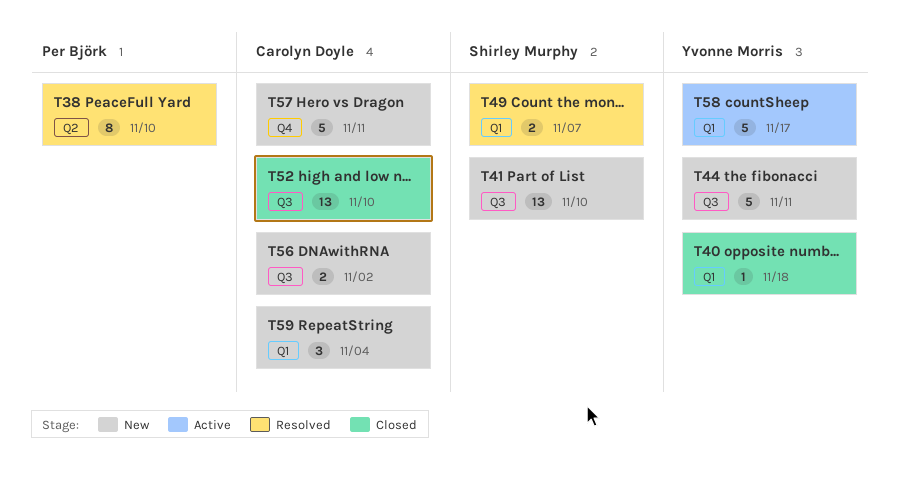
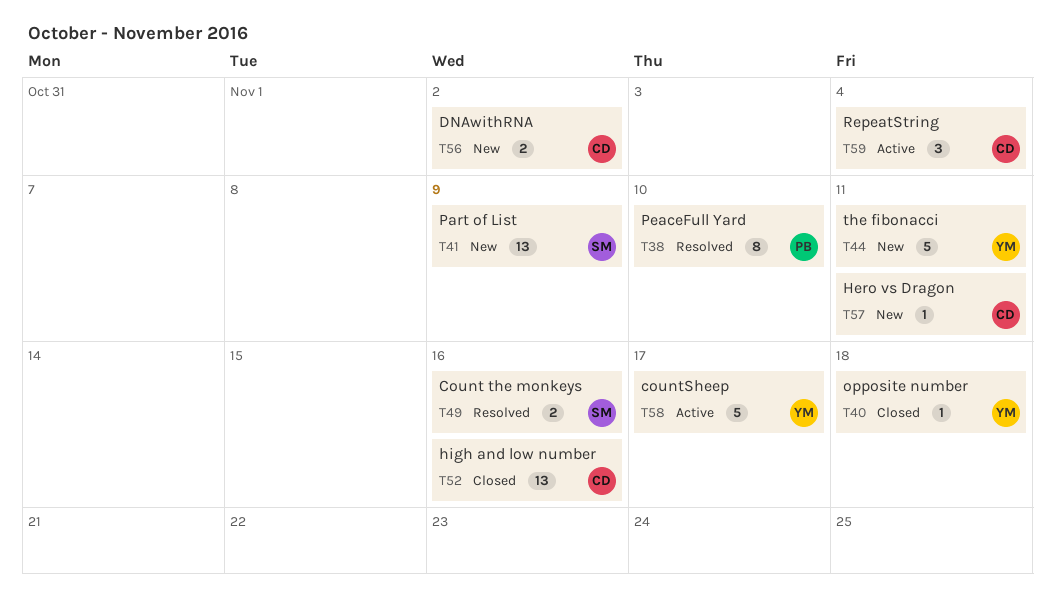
T41, due: Nov 10 -> Nov 9
T49, due: Nov 7 -> Nov 16
T52, due: Nov 10 -> Nov 16
T57, estimate: 5 -> 1
T59, status: New -> Active

